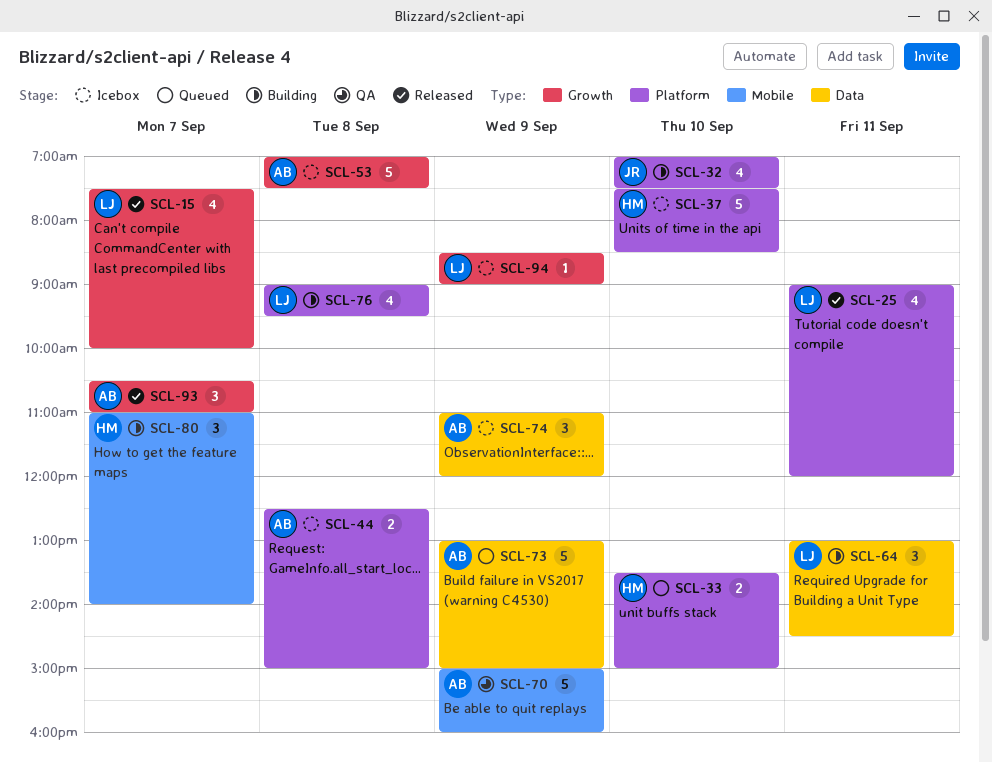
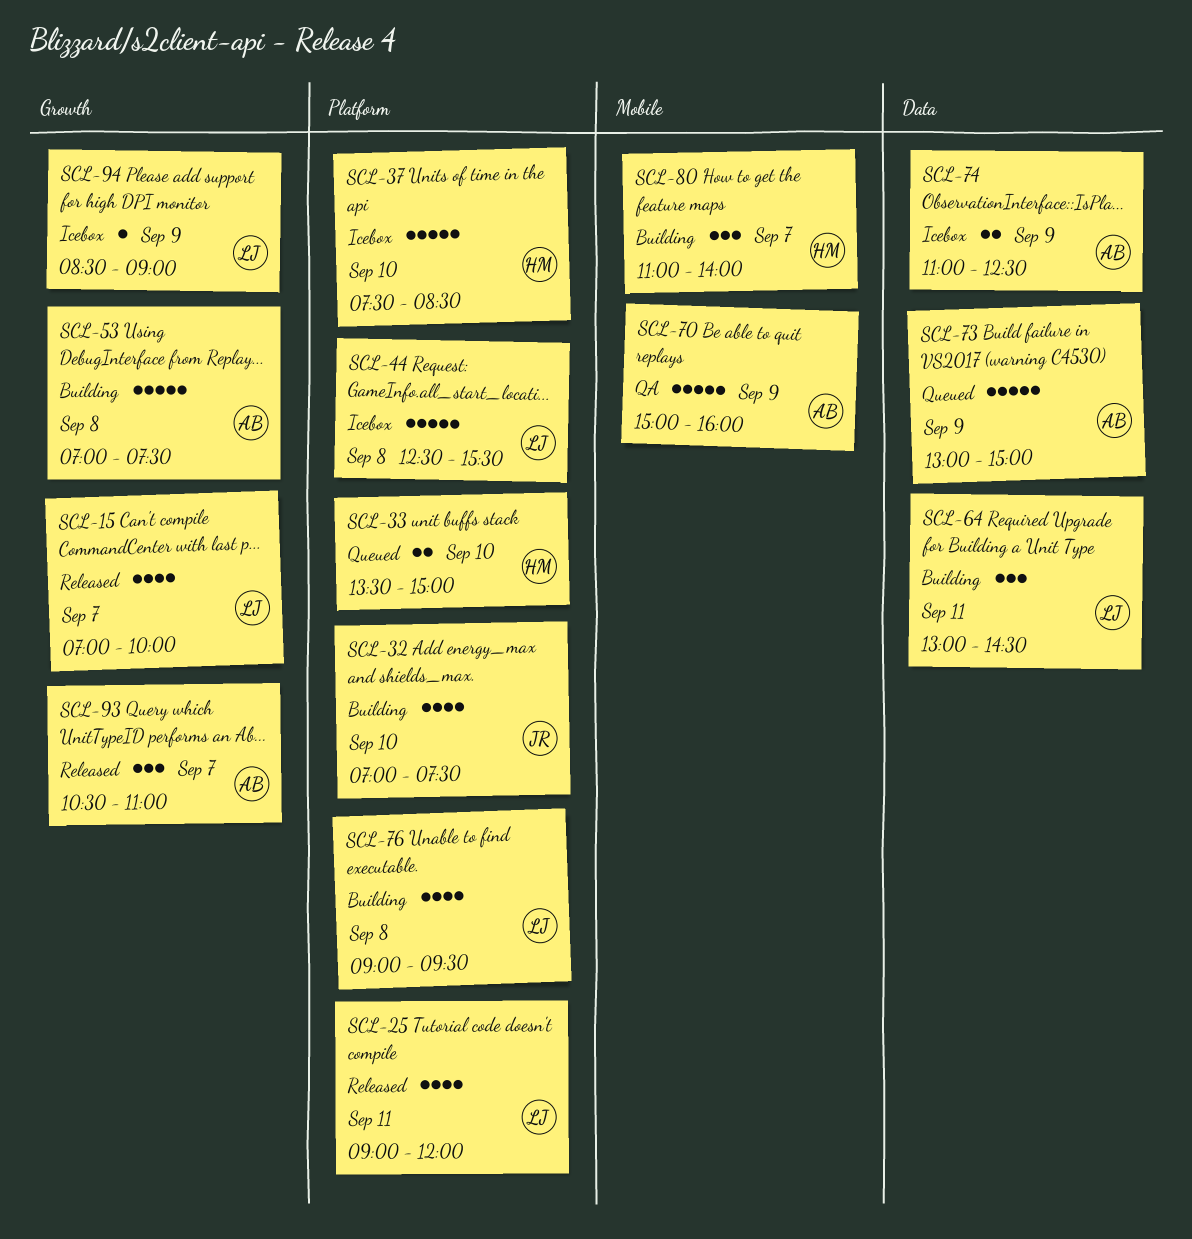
SCL-15, begins: 07:30 -> 07:00
SCL-44, owner: AB -> LJ
SCL-44, estimate: 2 -> 5
SCL-44, ends: 15:00 -> 15:30
SCL-53, status: Icebox -> Building
SCL-74, estimate: 3 -> 2
SCL-74, ends: 12:00 -> 12:30

